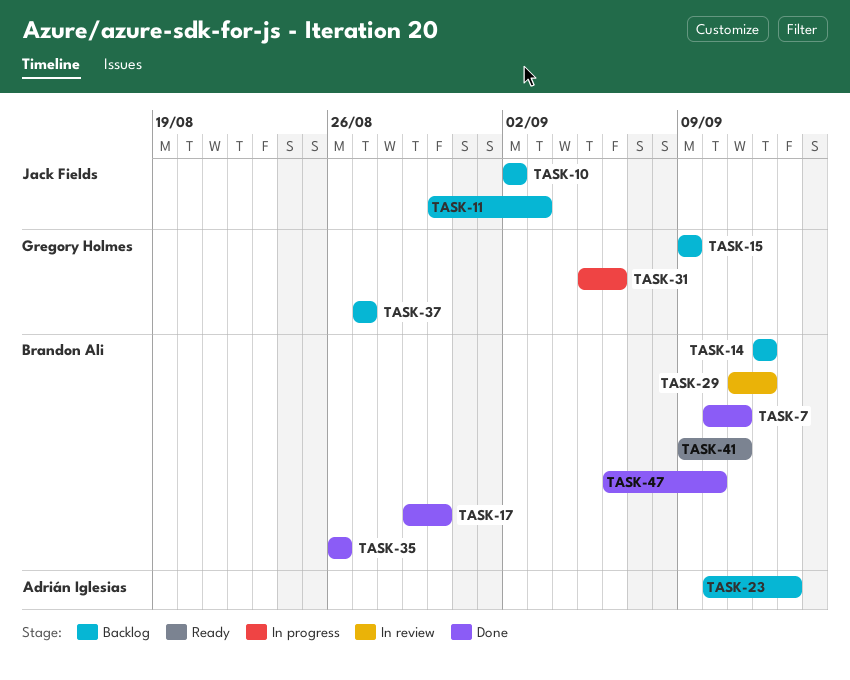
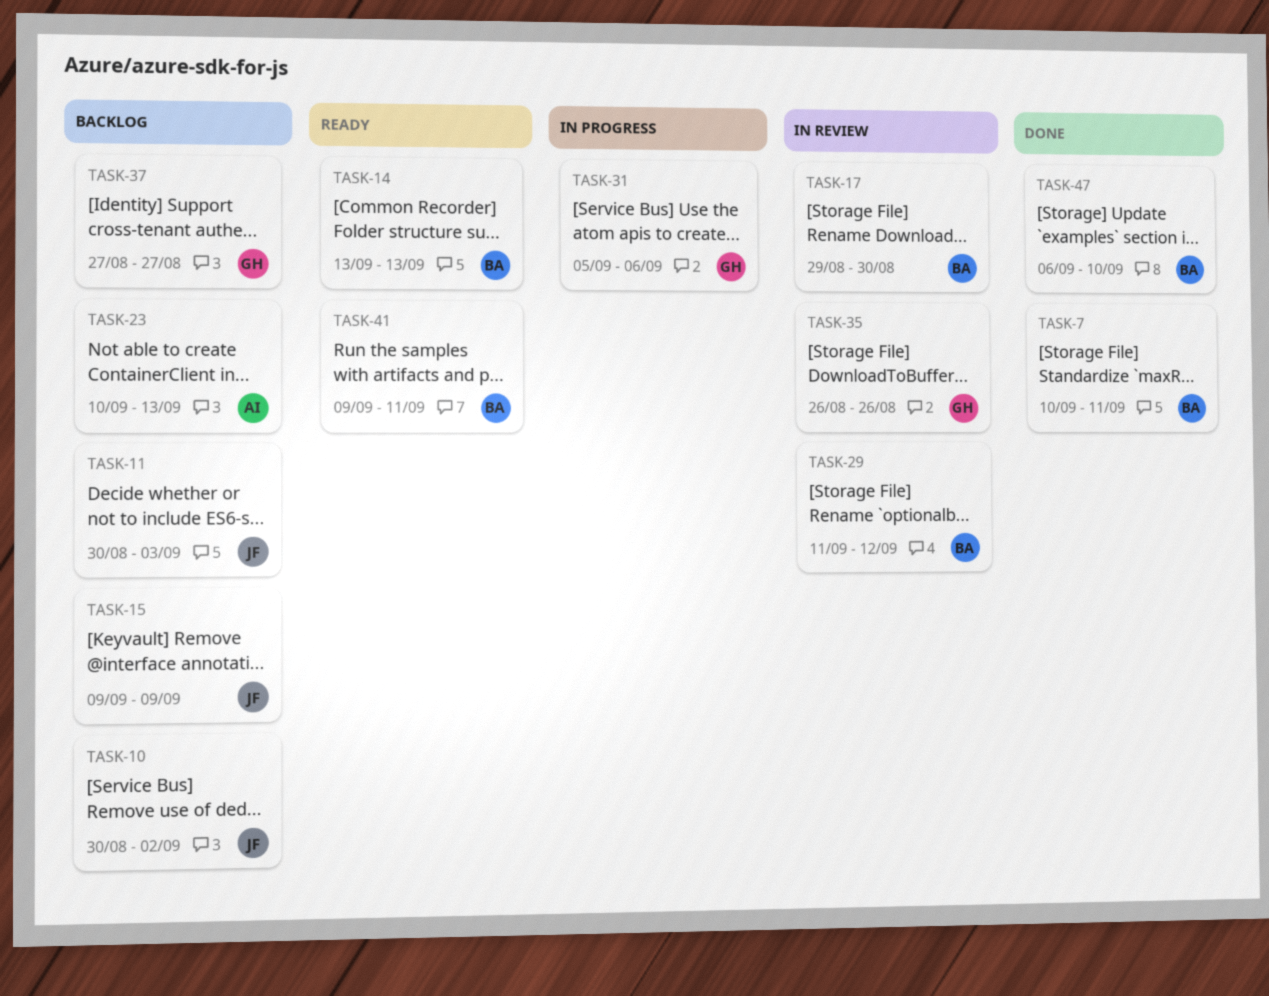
TASK-10, start: Sep 2 -> Aug 30
TASK-14, status: Backlog -> Ready
TASK-14, start: Sep 12 -> Sep 13
TASK-14, due: Sep 12 -> Sep 13
TASK-15, owner: Gregory Holmes -> Jack Fields
TASK-17, status: Done -> In review
TASK-35, status: Done -> In review
TASK-35, owner: Brandon Ali -> Gregory Holmes

